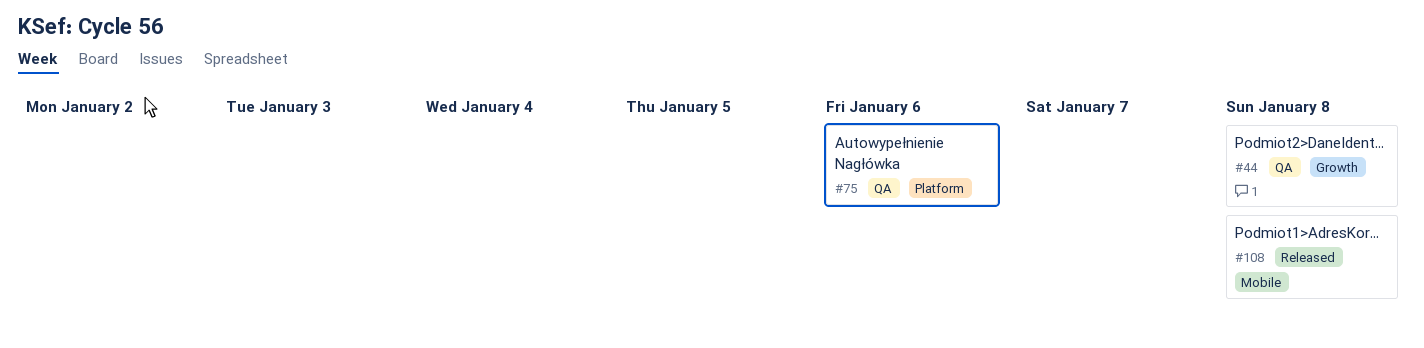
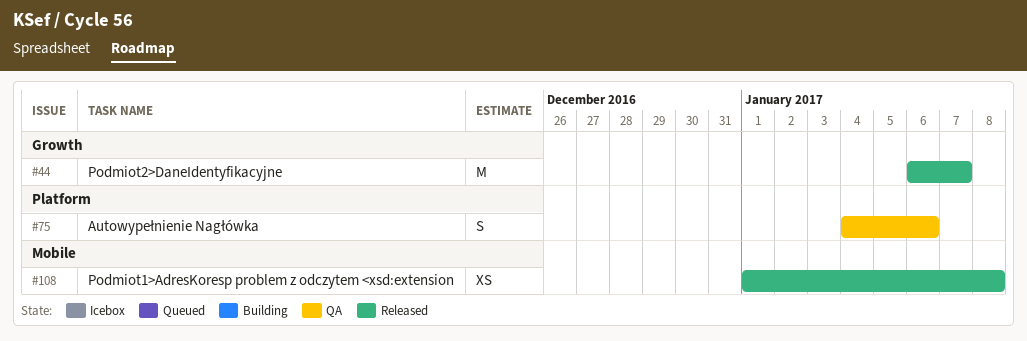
#44, status: QA -> Released
#44, due: Jan 8 -> Jan 7

